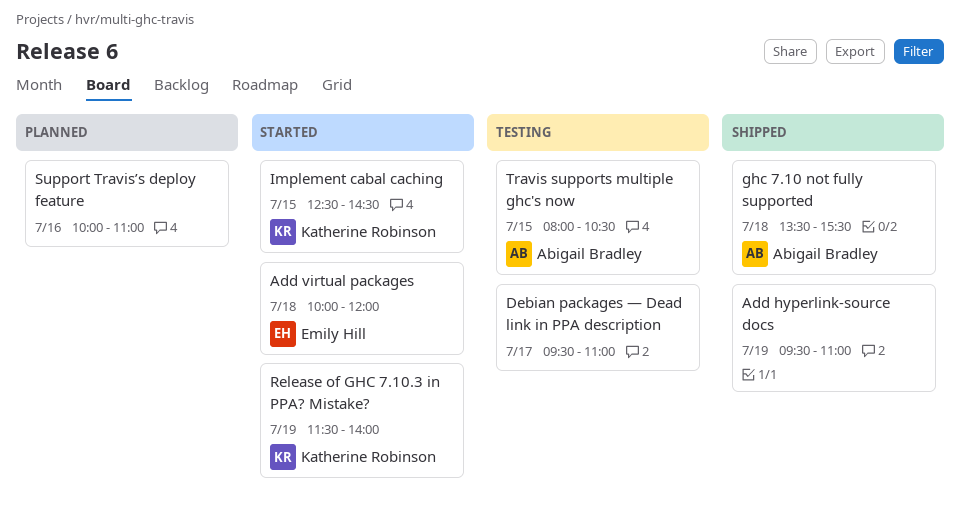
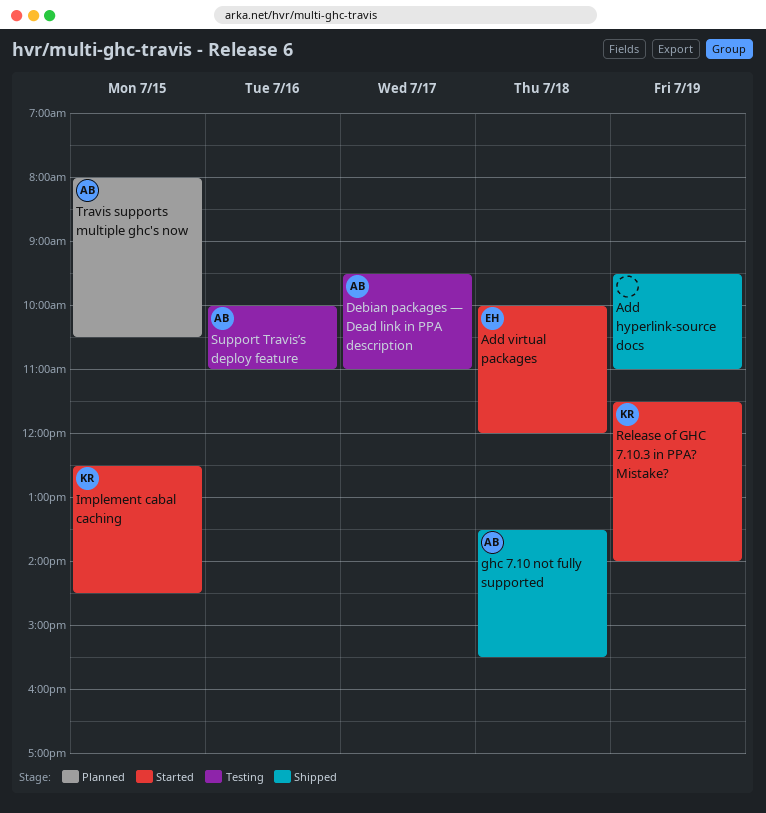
Debian packages — Dead link in PPA description, owner: none -> Abigail Bradley
Support Travis’s deploy feature, status: Planned -> Testing
Support Travis’s deploy feature, owner: none -> Abigail Bradley
Travis supports multiple ghc's now, status: Testing -> Planned

